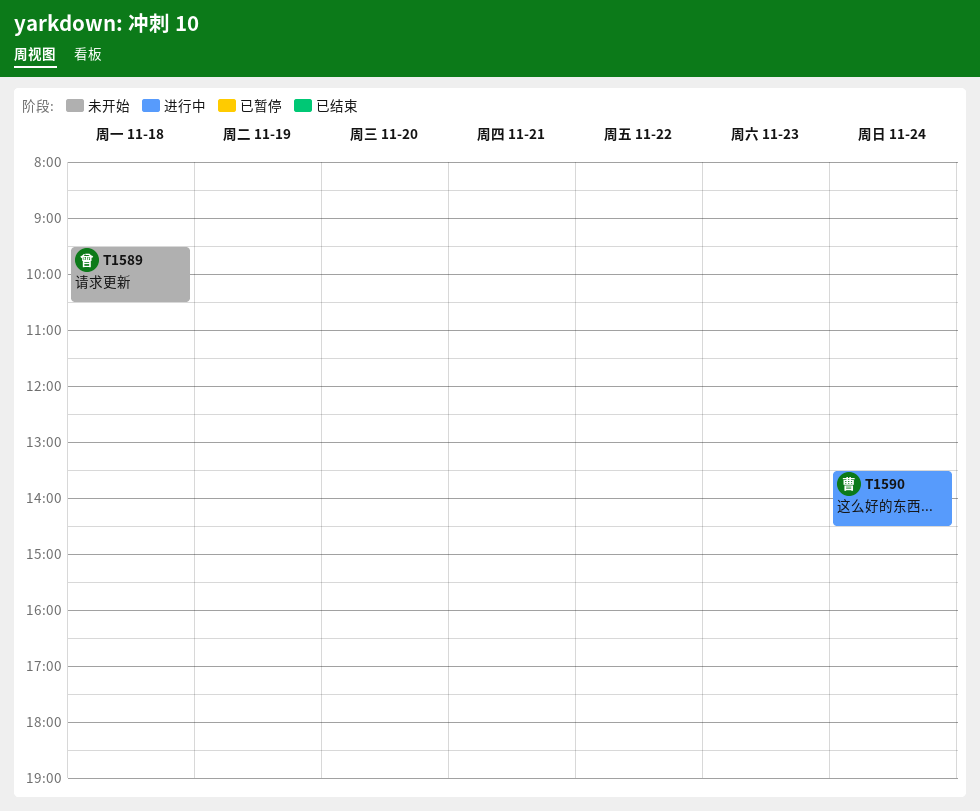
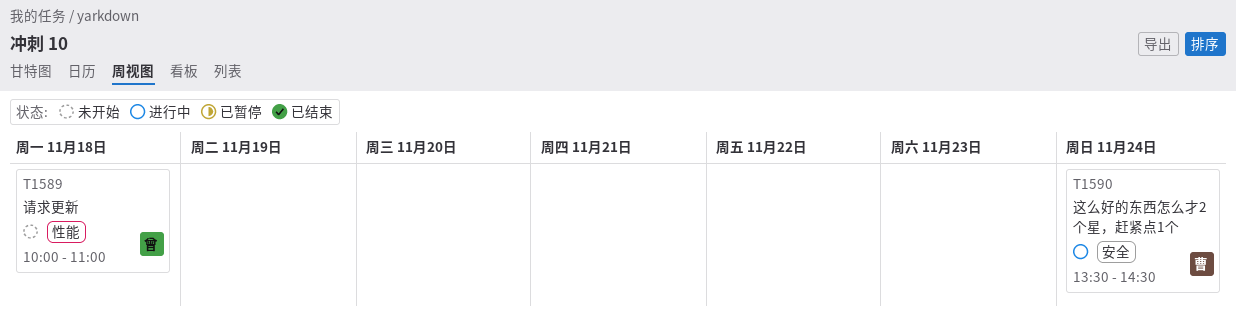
T1589, begins: 09:30 -> 10:00
T1589, ends: 10:30 -> 11:00

